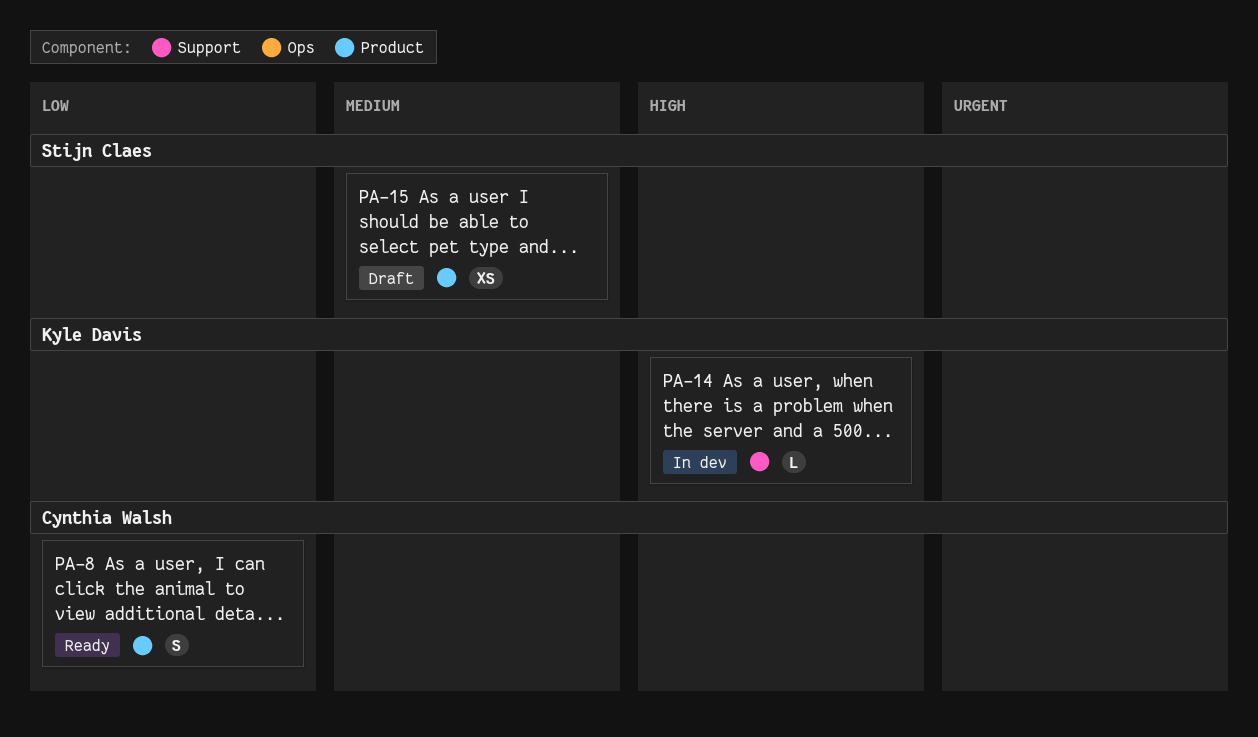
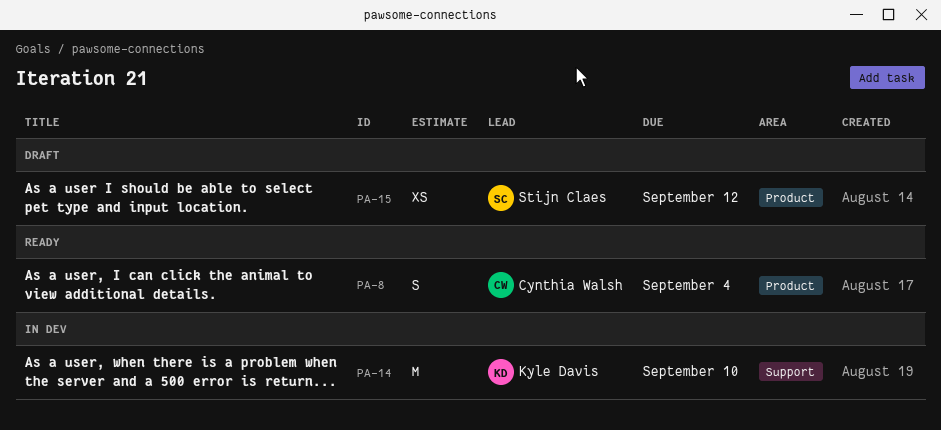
PA-14, estimate: L -> M

